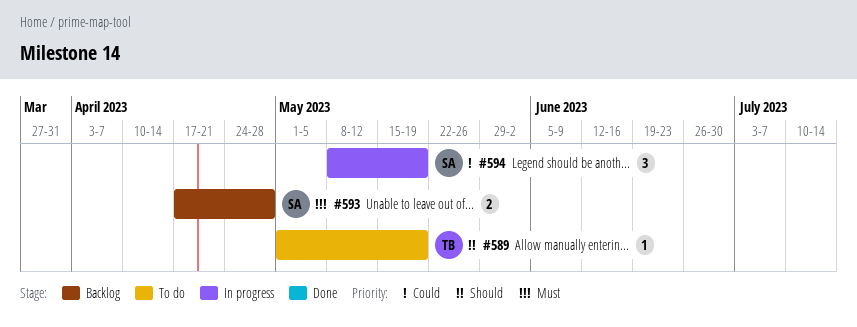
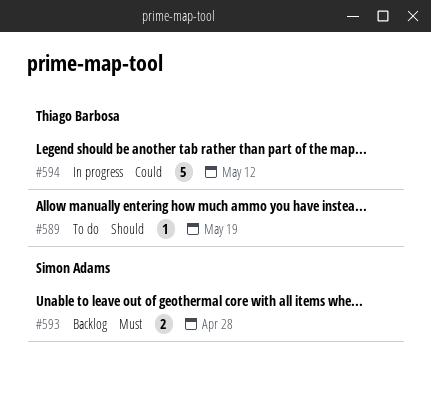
#594, owner: Simon Adams -> Thiago Barbosa
#594, estimate: 3 -> 5
#594, due: May 19 -> May 12

